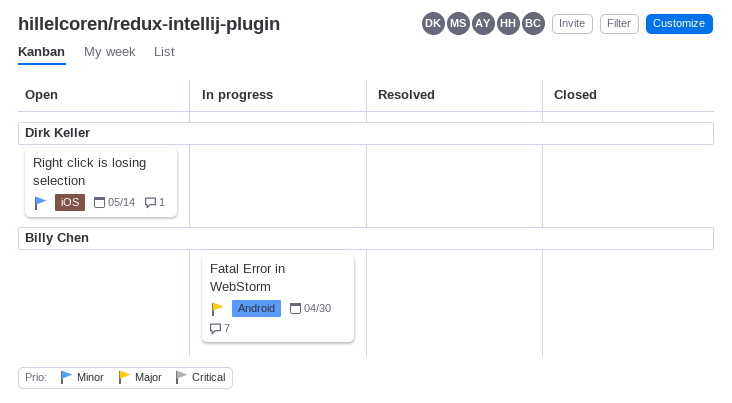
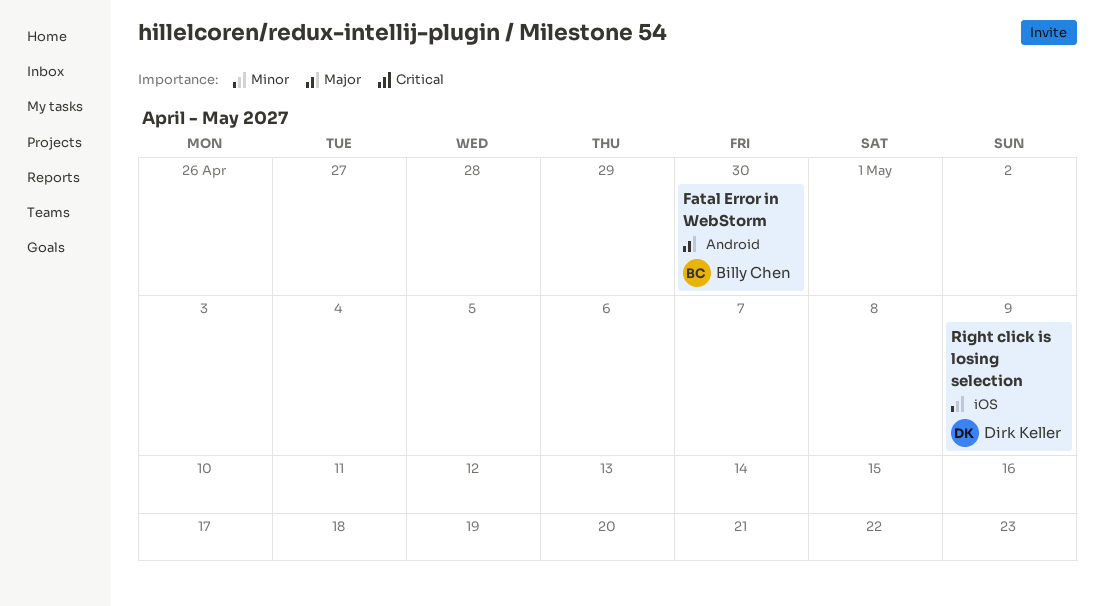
Right click is losing selection, due: May 14 -> May 9

